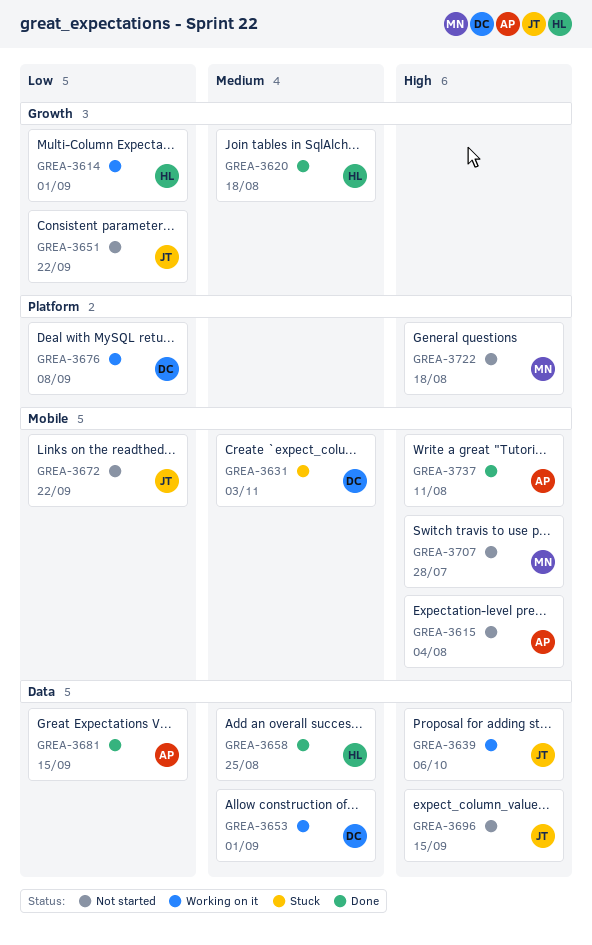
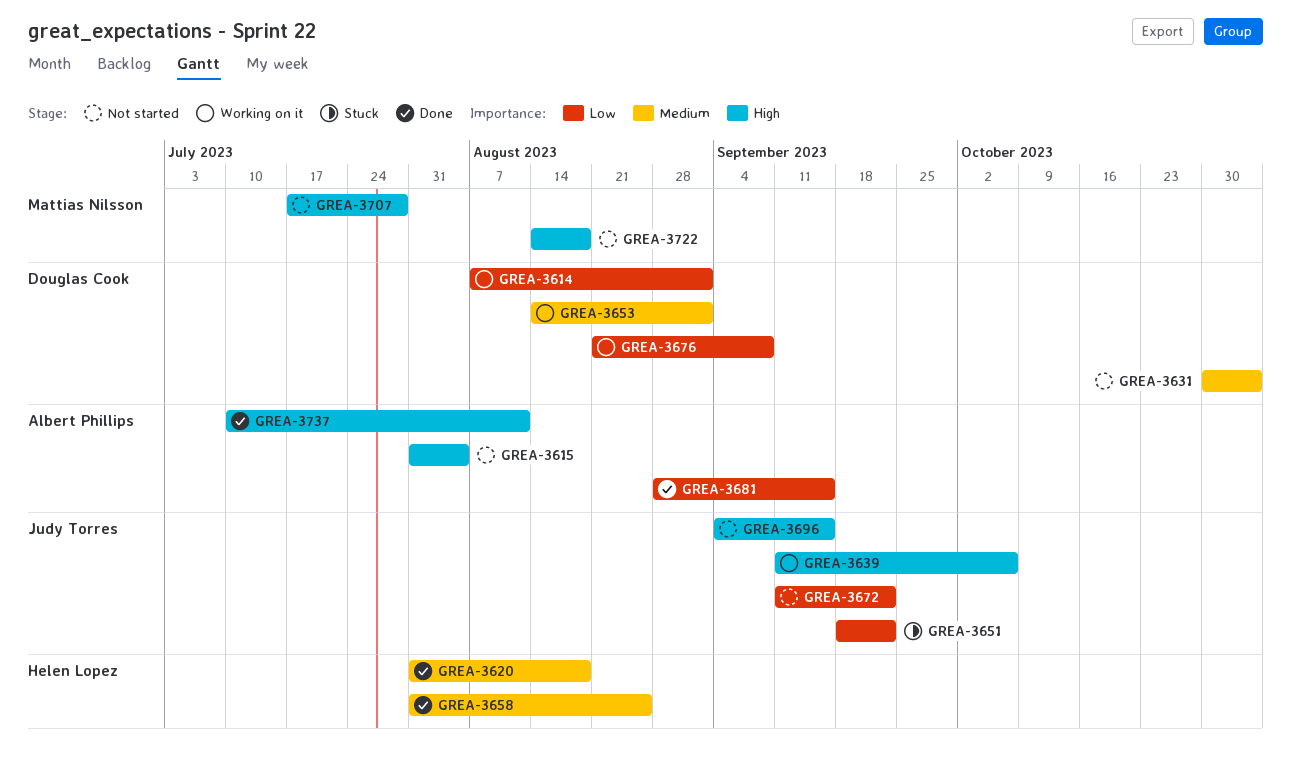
GREA-3614, owner: Helen Lopez -> Douglas Cook
GREA-3631, status: Stuck -> Not started
GREA-3651, status: Not started -> Stuck

